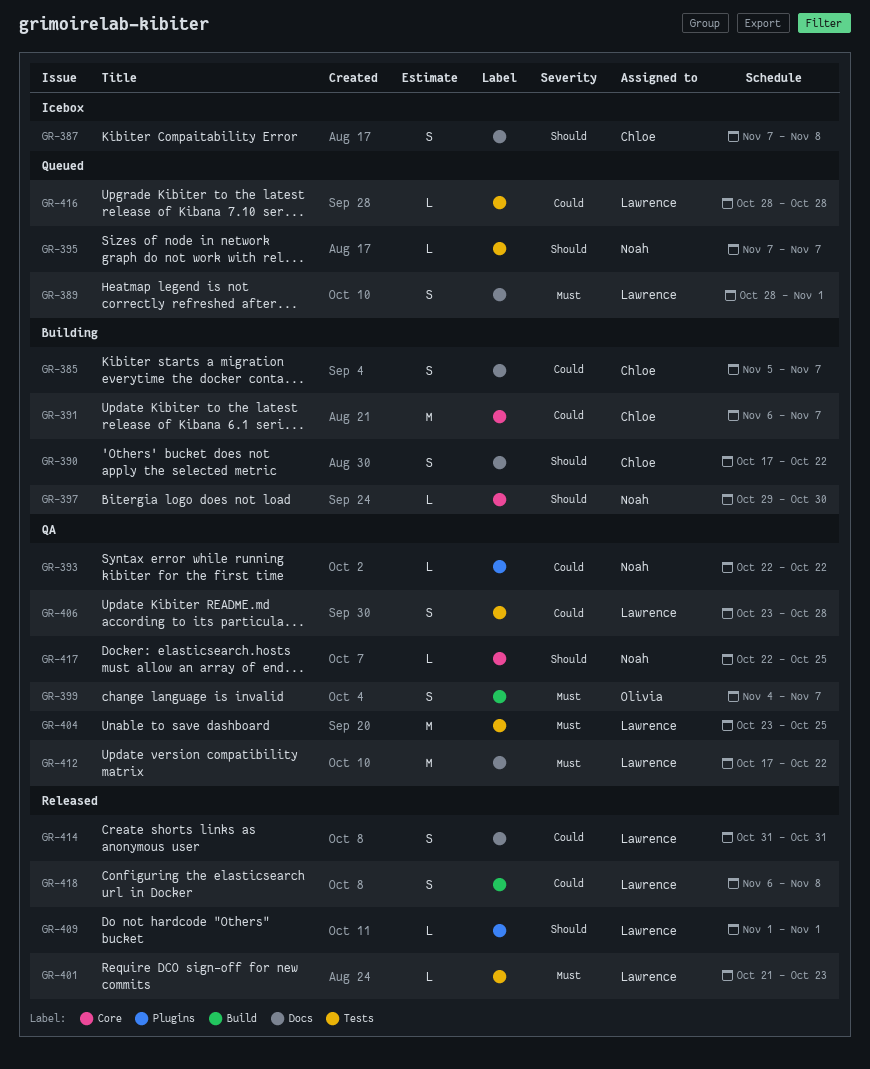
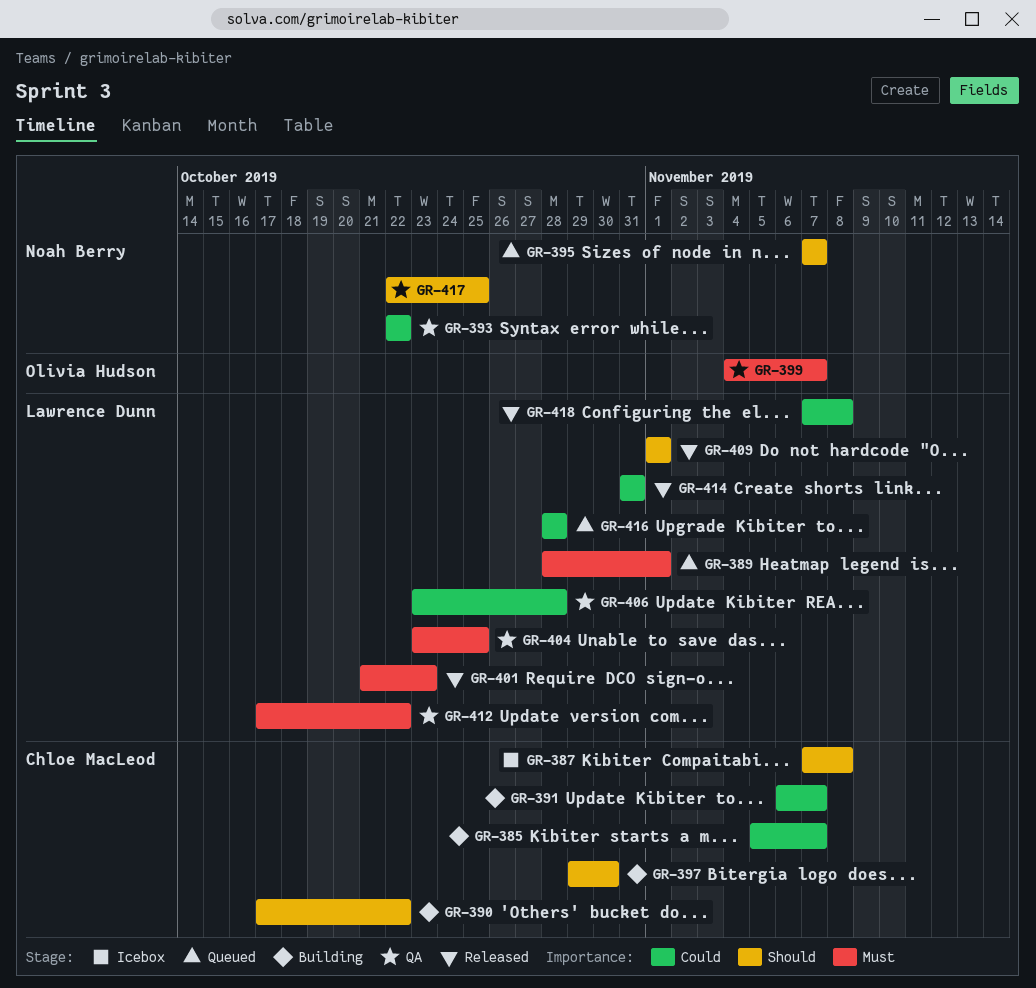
GR-397, owner: Noah Berry -> Chloe MacLeod
GR-418, start: Nov 6 -> Nov 7

